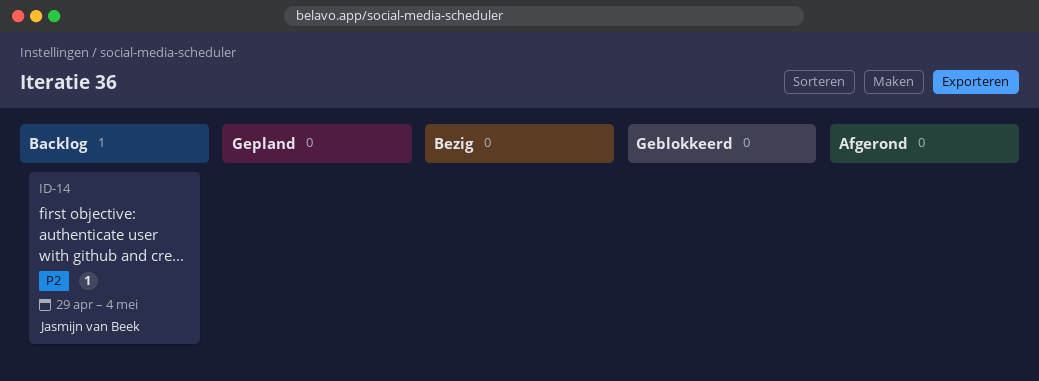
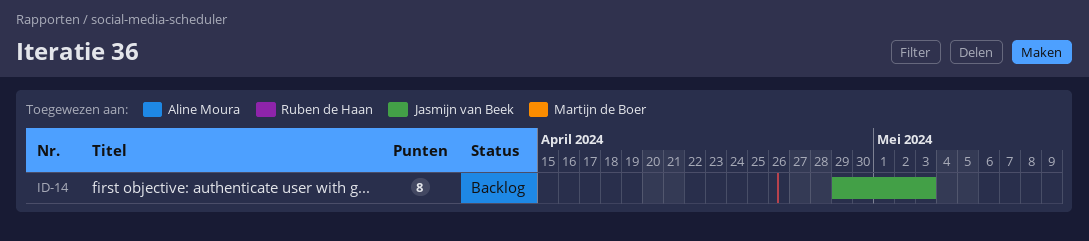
ID-14, estimate: 1 -> 8
ID-14, due: May 4 -> May 3

